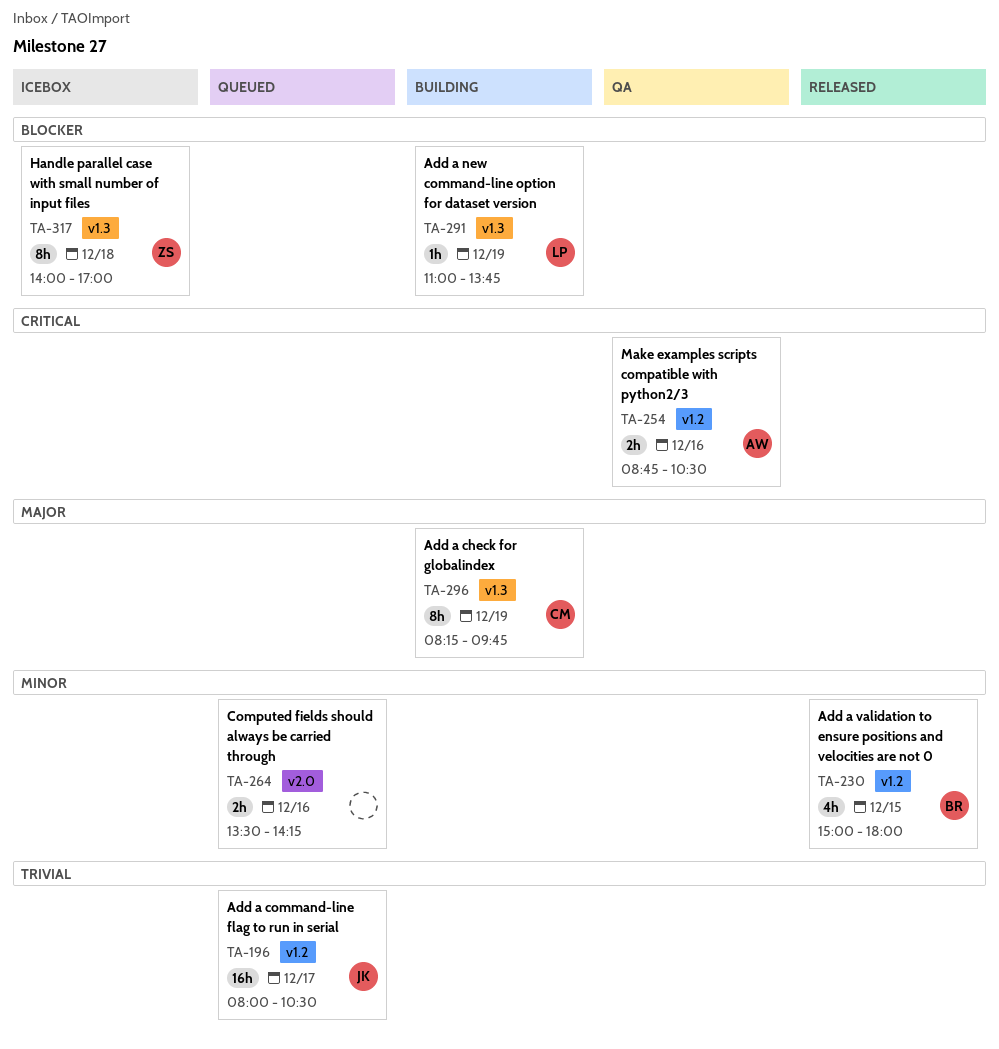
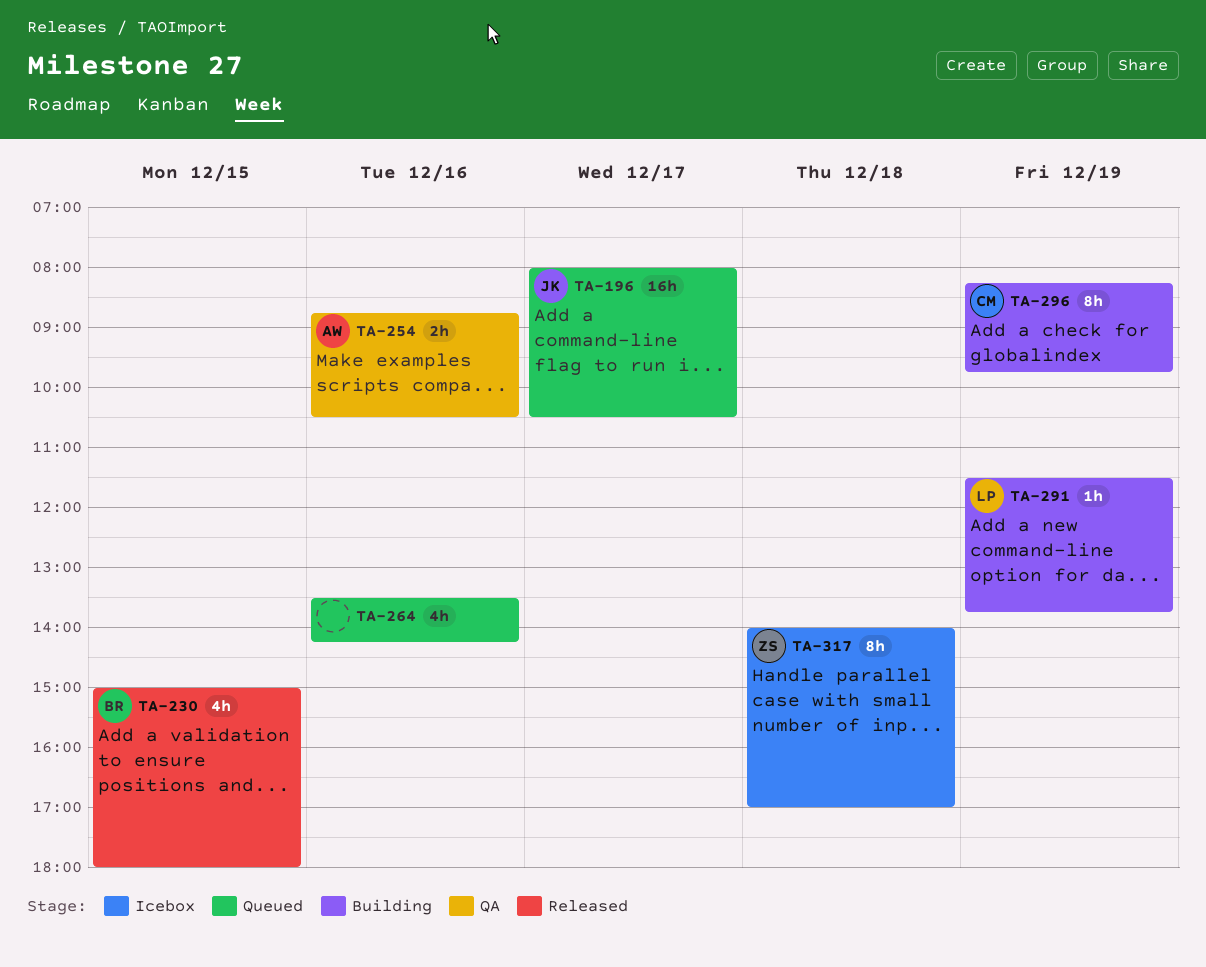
TA-264, estimate: 2h -> 4h
TA-291, begins: 11:00 -> 11:30

